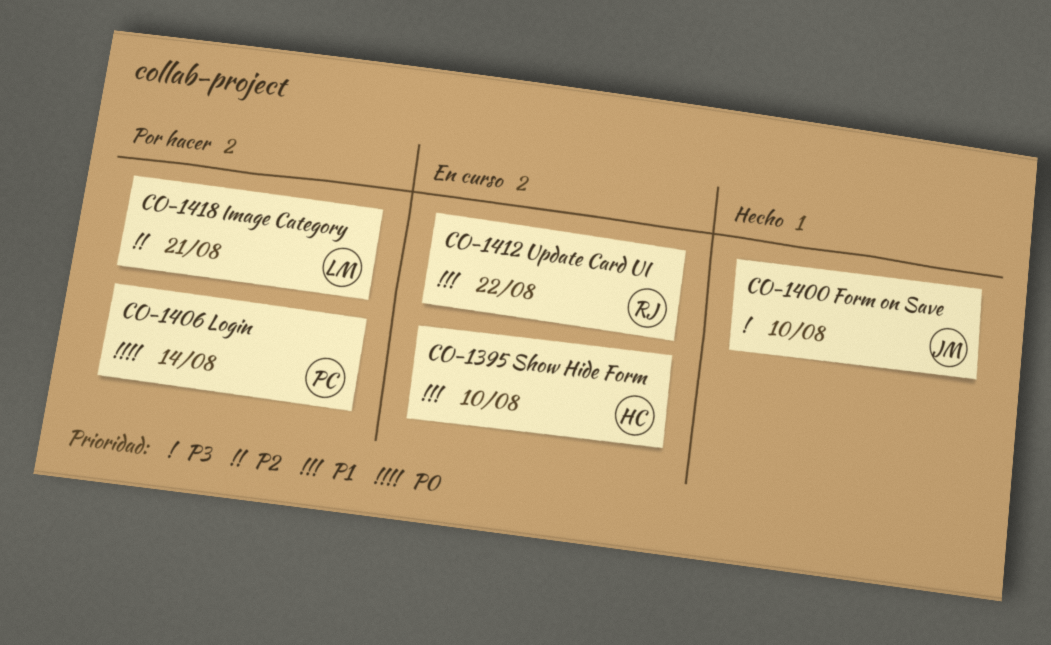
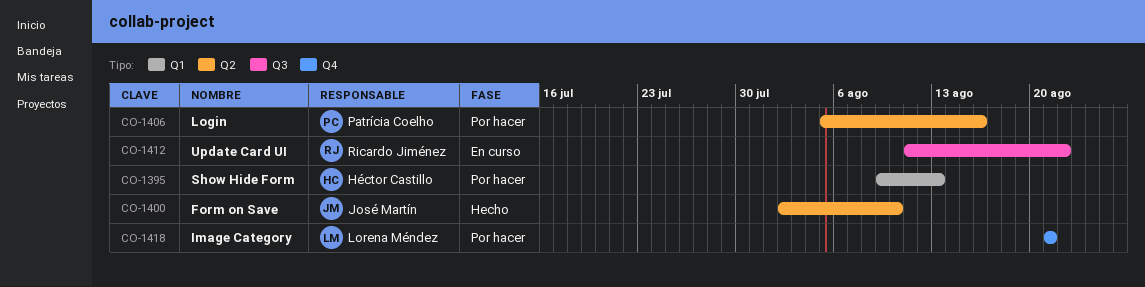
CO-1395, status: En curso -> Por hacer
CO-1395, due: Aug 10 -> Aug 13
CO-1406, due: Aug 14 -> Aug 16

